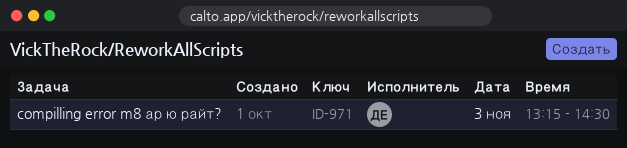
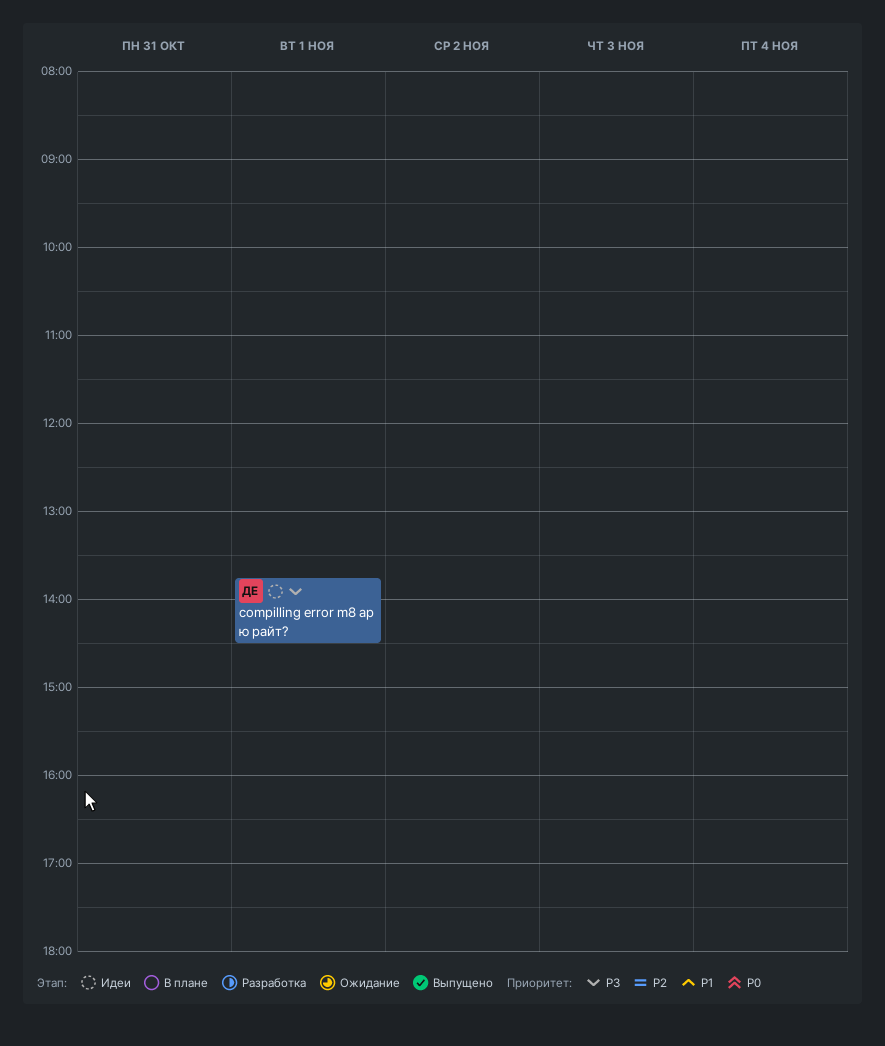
compilling error m8 ар ю райт?, day: Nov 3 -> Nov 1
compilling error m8 ар ю райт?, begins: 13:15 -> 13:45

